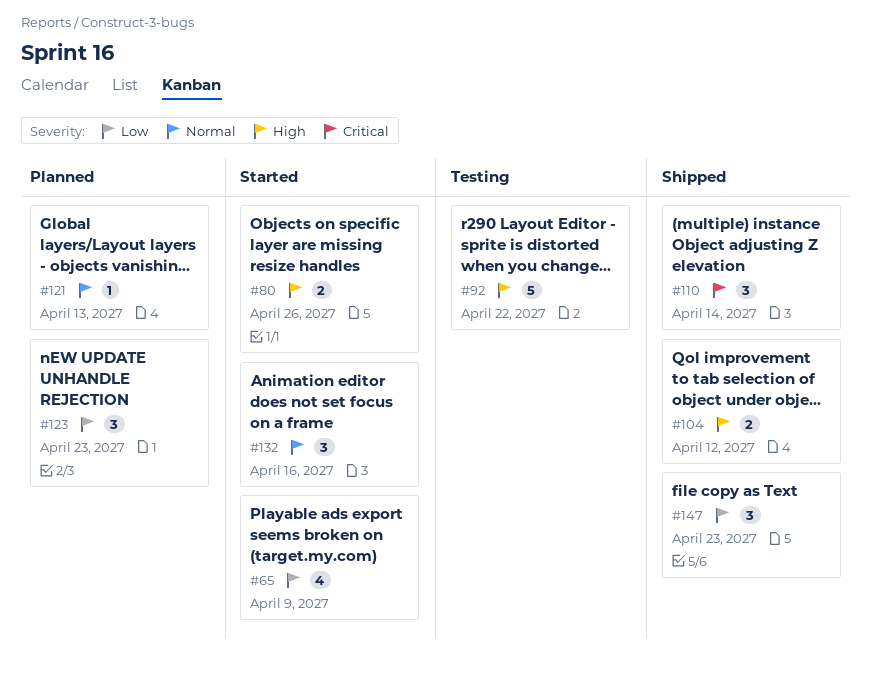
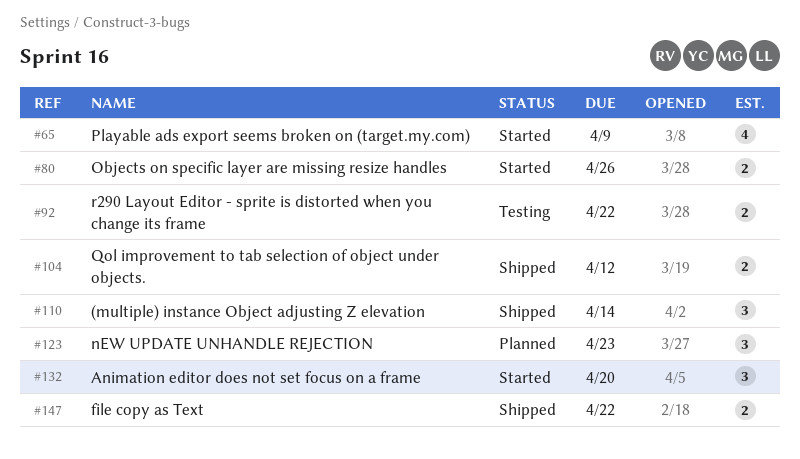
#92, estimate: 5 -> 2
#121: present -> none
#132, due: Apr 16 -> Apr 20
#147, estimate: 3 -> 2
#147, due: Apr 23 -> Apr 22

